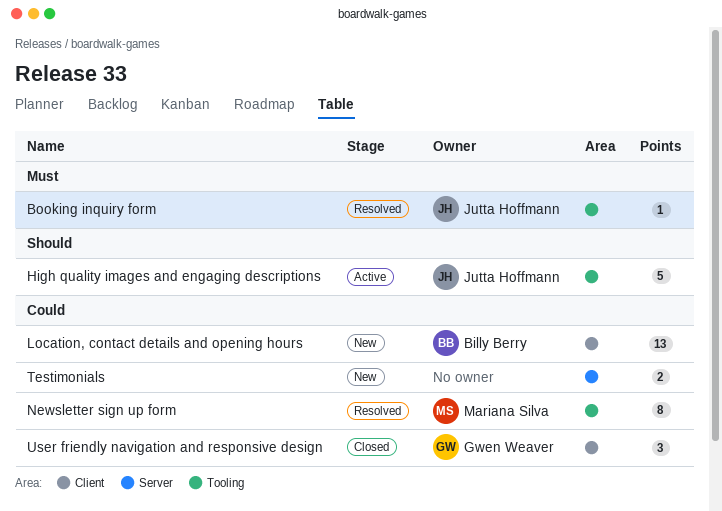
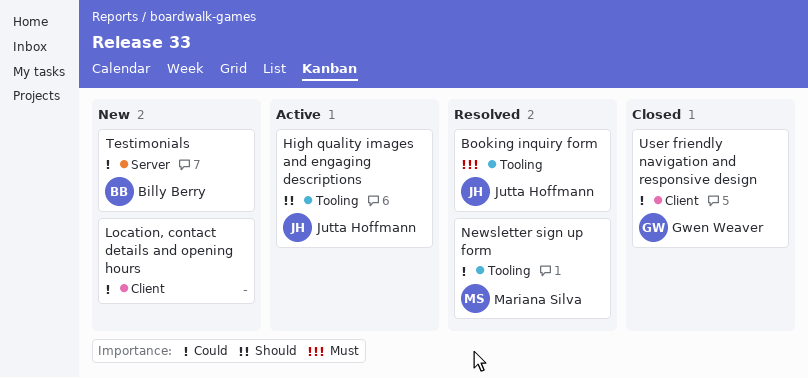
Location, contact details and opening hours, owner: Billy Berry -> none
Testimonials, owner: none -> Billy Berry

